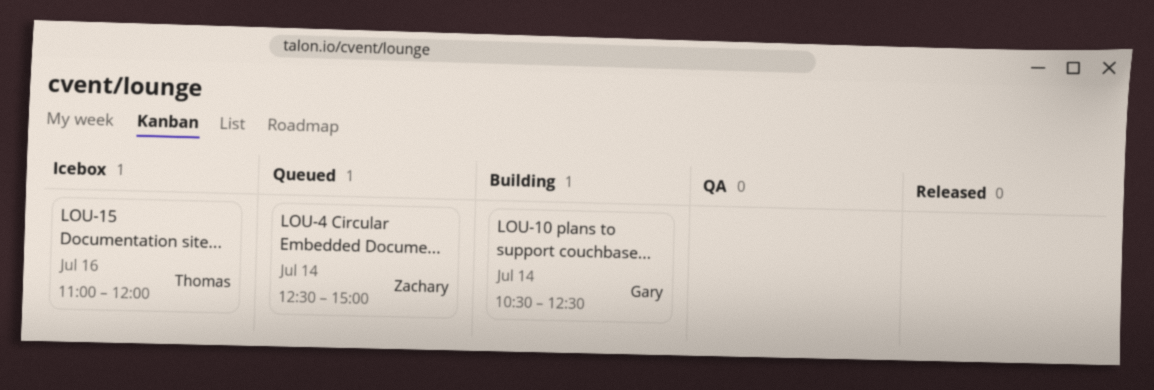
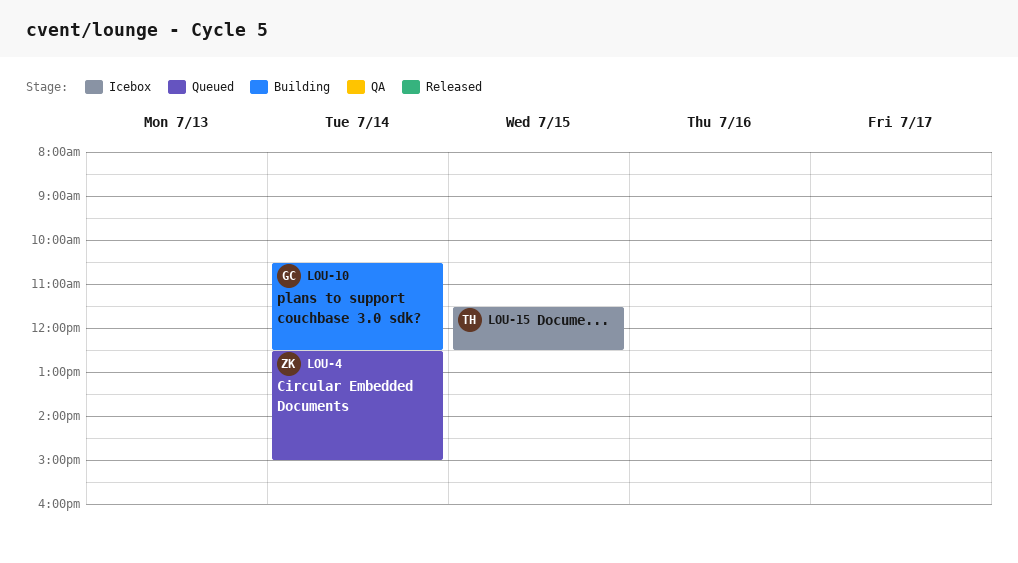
LOU-15, day: Jul 16 -> Jul 15
LOU-15, begins: 11:00 -> 11:30
LOU-15, ends: 12:00 -> 12:30

